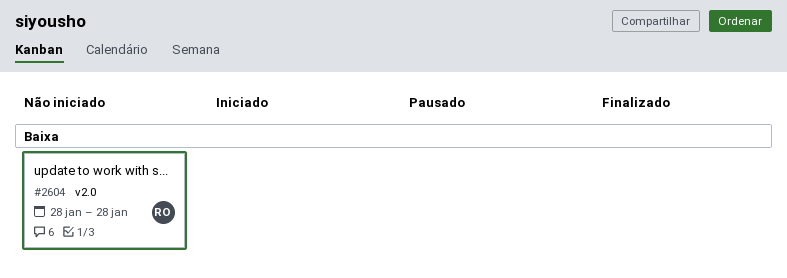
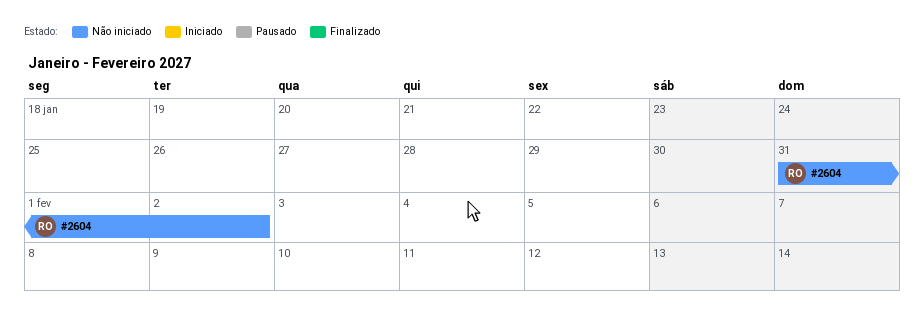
#2604, start: Jan 28 -> Jan 31
#2604, due: Jan 28 -> Feb 2

